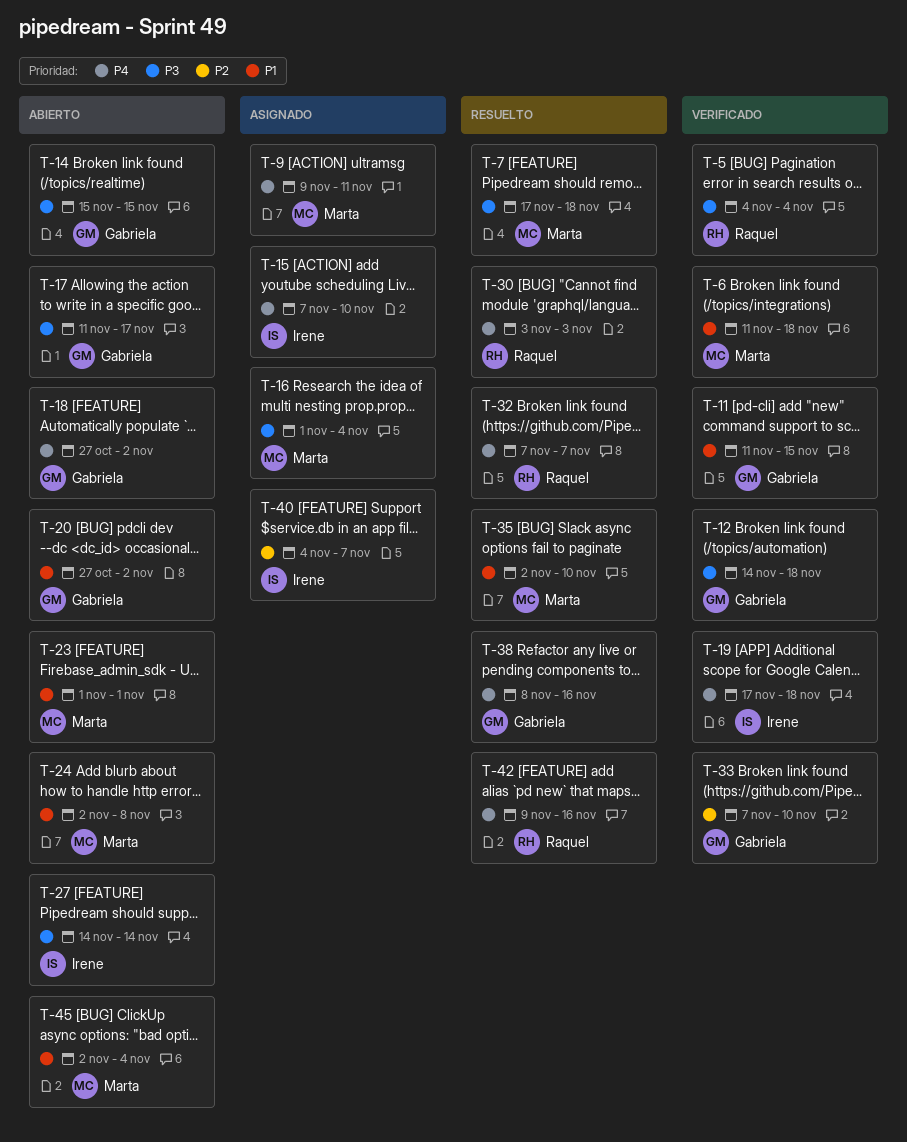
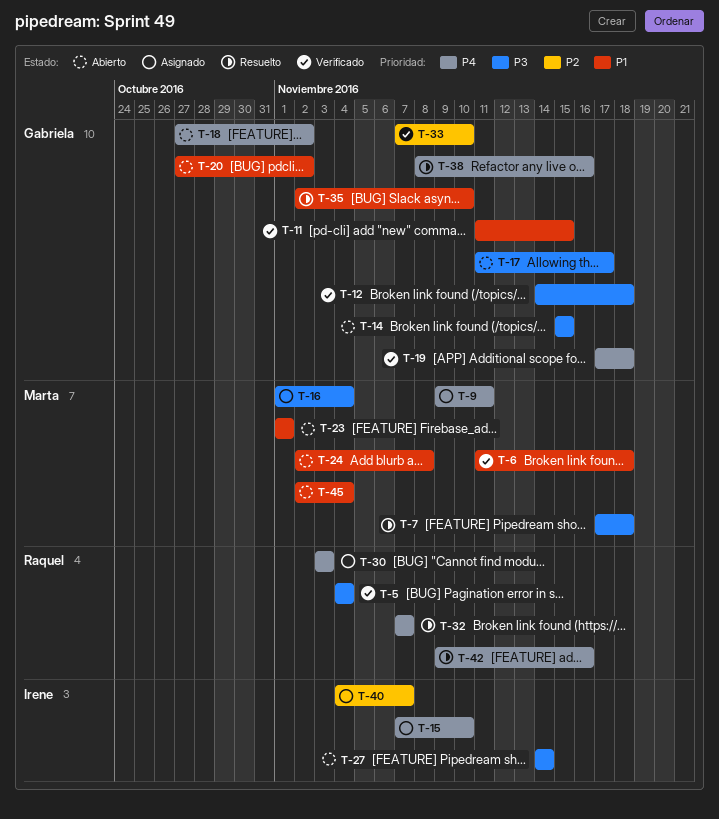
T-19, owner: Irene -> Gabriela
T-30, status: Resuelto -> Asignado
T-35, owner: Marta -> Gabriela

